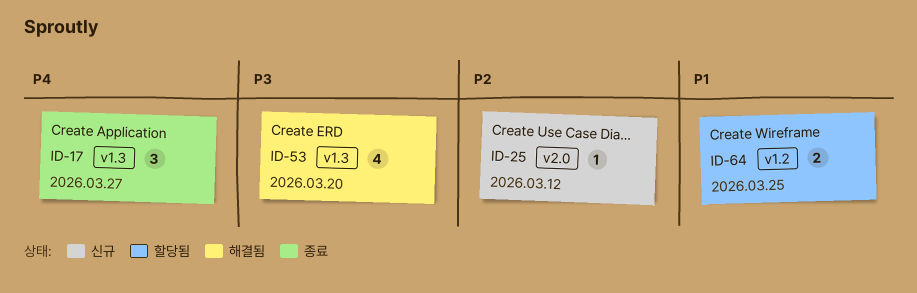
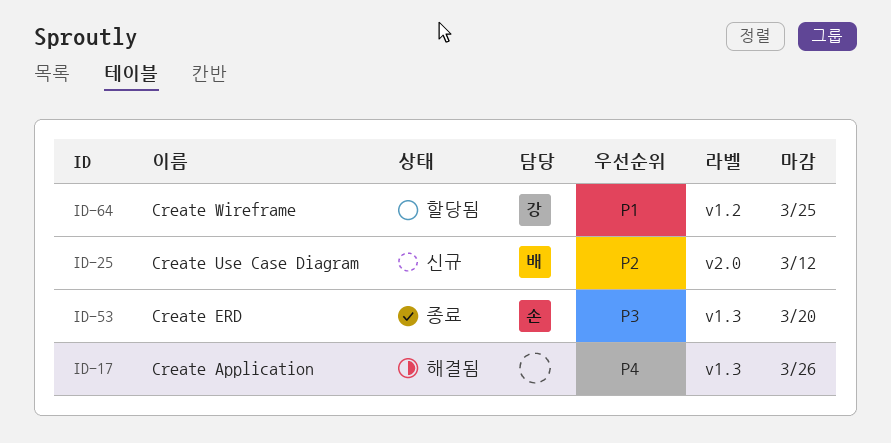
ID-17, status: 종료 -> 해결됨
ID-17, due: Mar 27 -> Mar 26
ID-53, status: 해결됨 -> 종료

